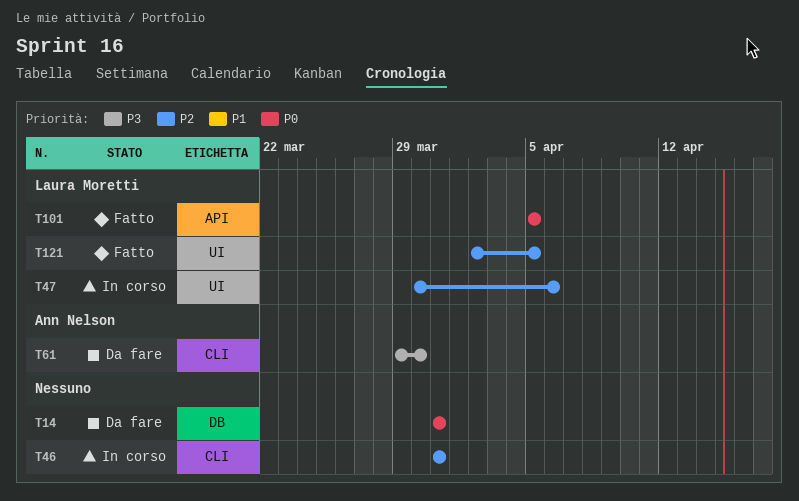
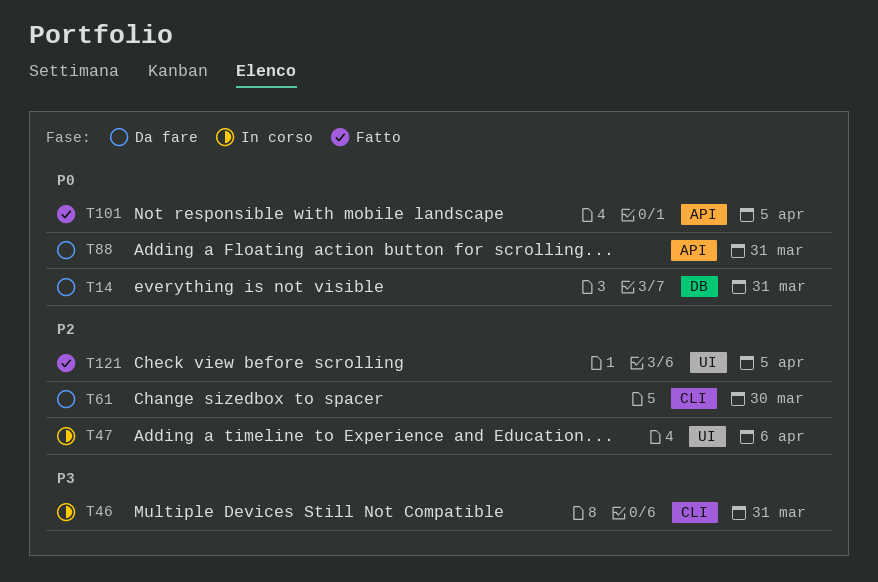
T46, priority: P2 -> P3
T61, priority: P3 -> P2
T88: none -> present

